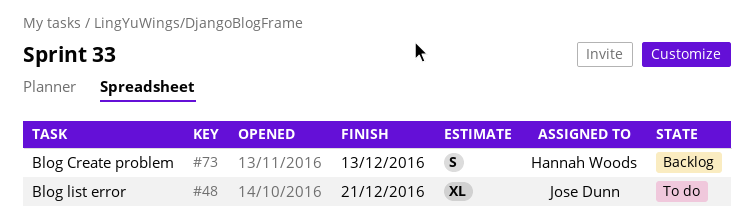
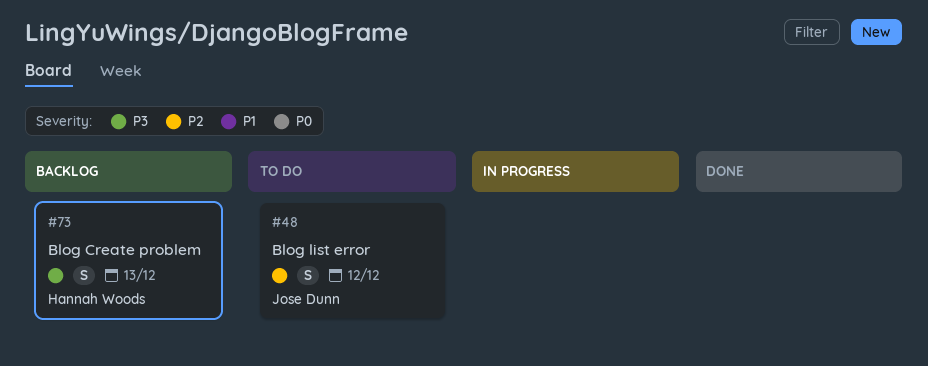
#48, estimate: XL -> S
#48, due: Dec 21 -> Dec 12

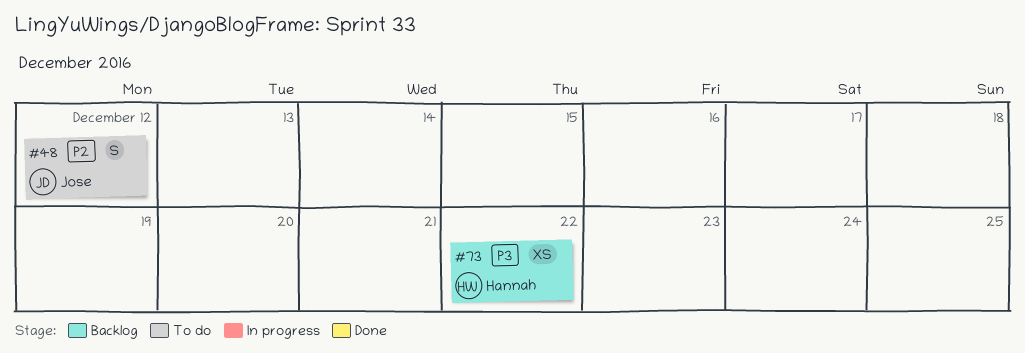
#73, estimate: S -> XS
#73, due: Dec 13 -> Dec 22

